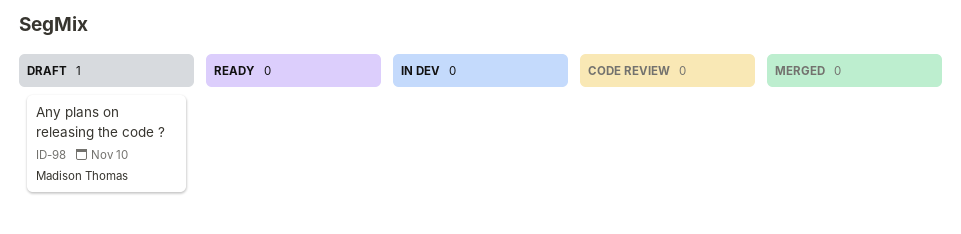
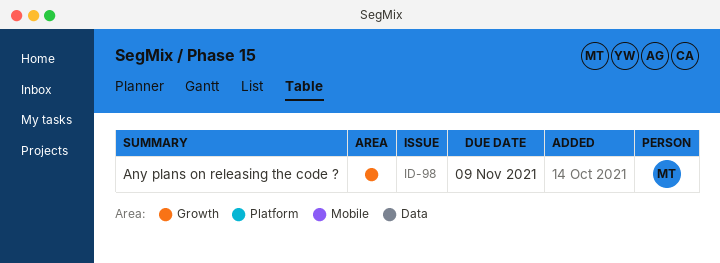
ID-98, due: Nov 10 -> Nov 9

